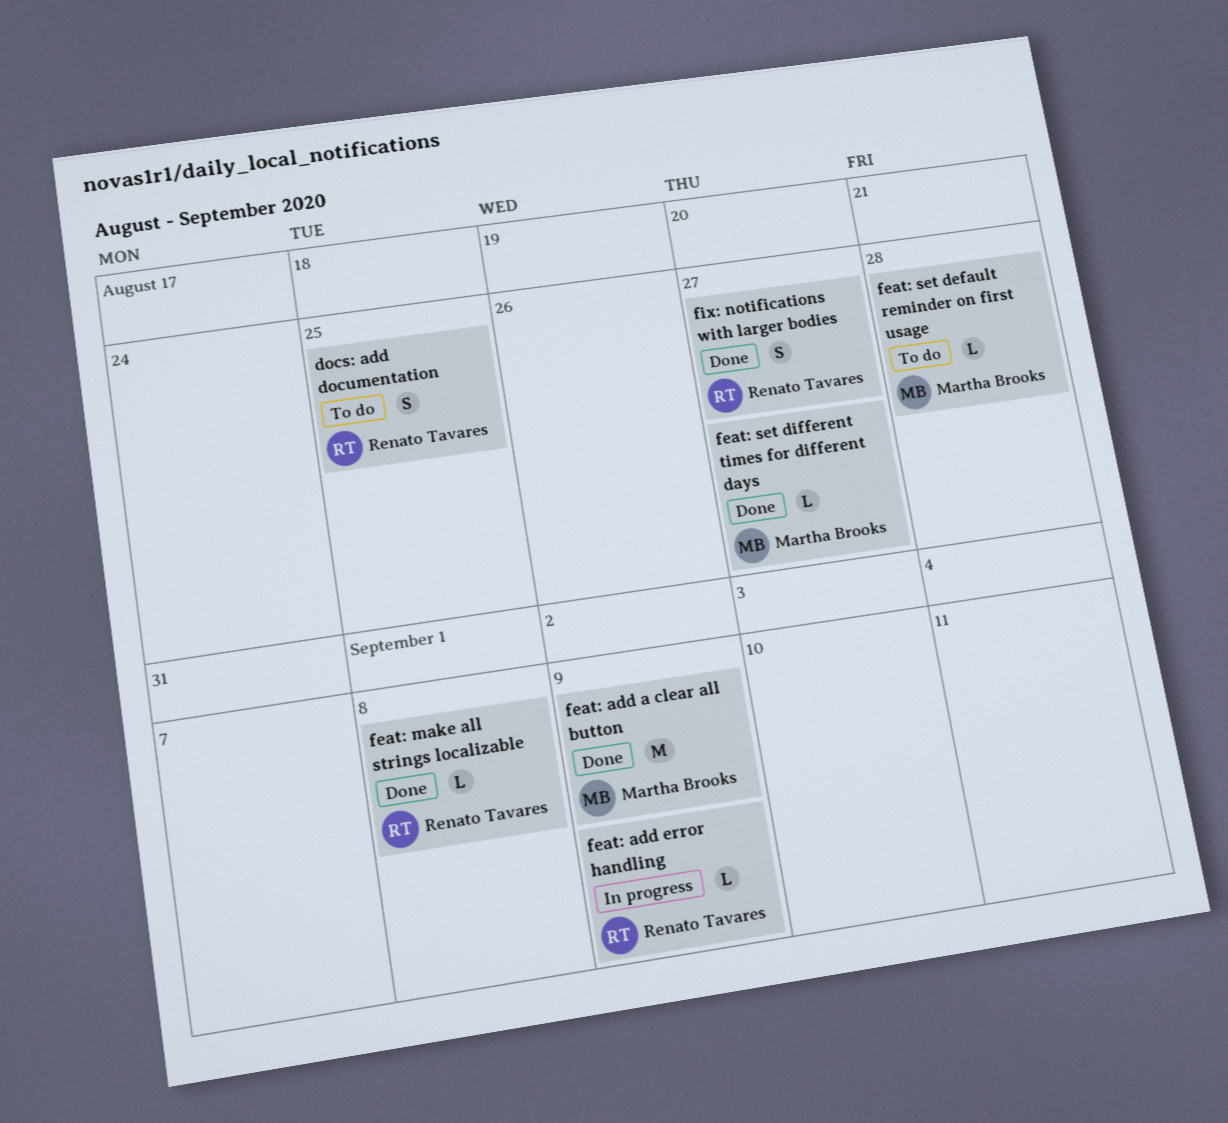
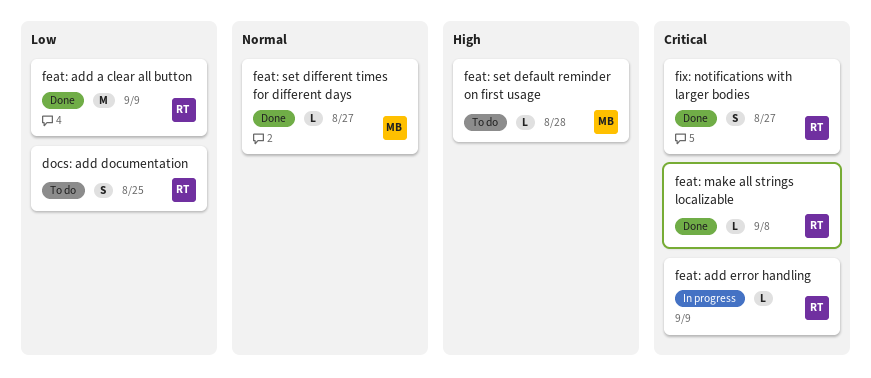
feat: add a clear all button, owner: Martha Brooks -> Renato Tavares

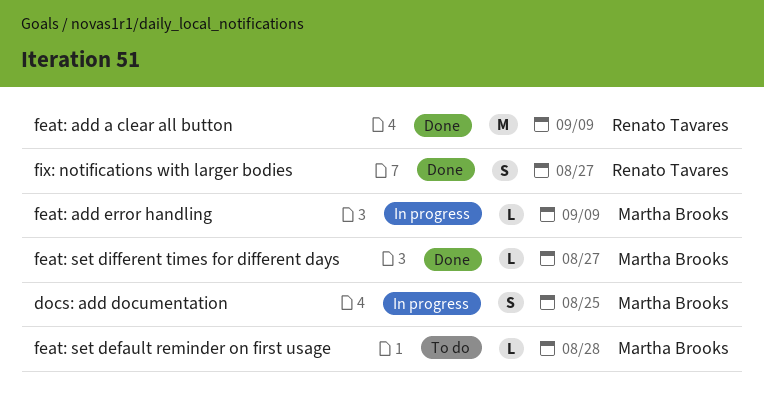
docs: add documentation, status: To do -> In progress
docs: add documentation, owner: Renato Tavares -> Martha Brooks
feat: add error handling, owner: Renato Tavares -> Martha Brooks
feat: make all strings localizable: present -> none

